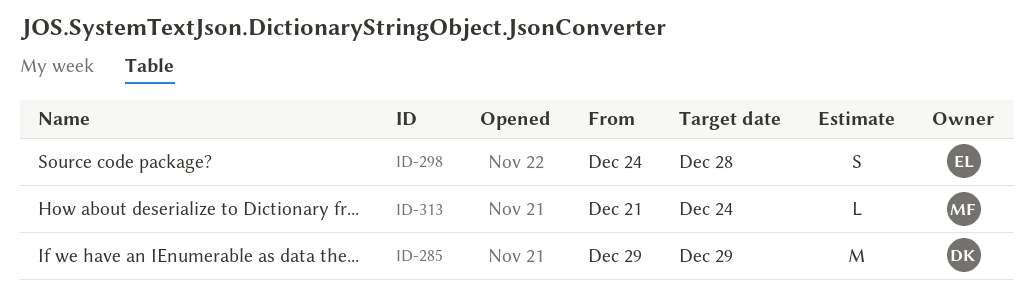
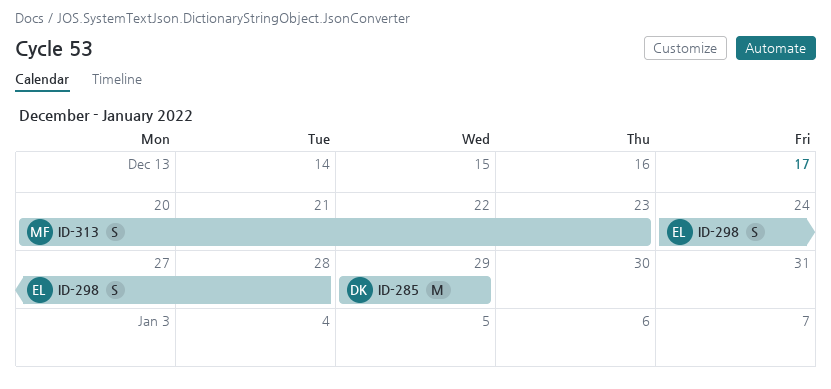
ID-313, estimate: L -> S
ID-313, start: Dec 21 -> Dec 20
ID-313, due: Dec 24 -> Dec 23

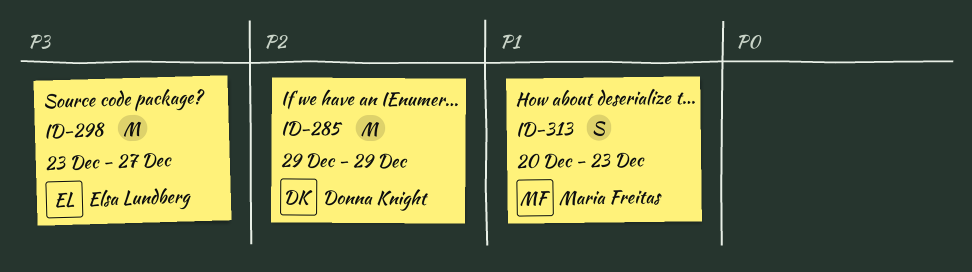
ID-298, estimate: S -> M
ID-298, start: Dec 24 -> Dec 23
ID-298, due: Dec 28 -> Dec 27

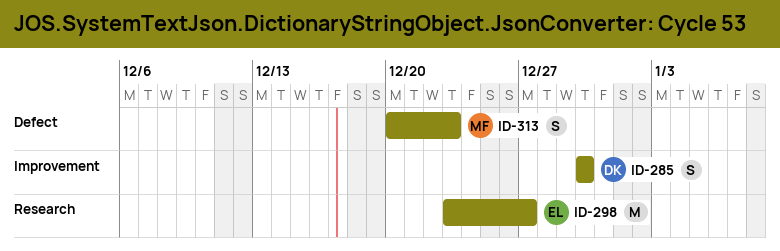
ID-285, estimate: M -> S
ID-285, start: Dec 29 -> Dec 30
ID-285, due: Dec 29 -> Dec 30

